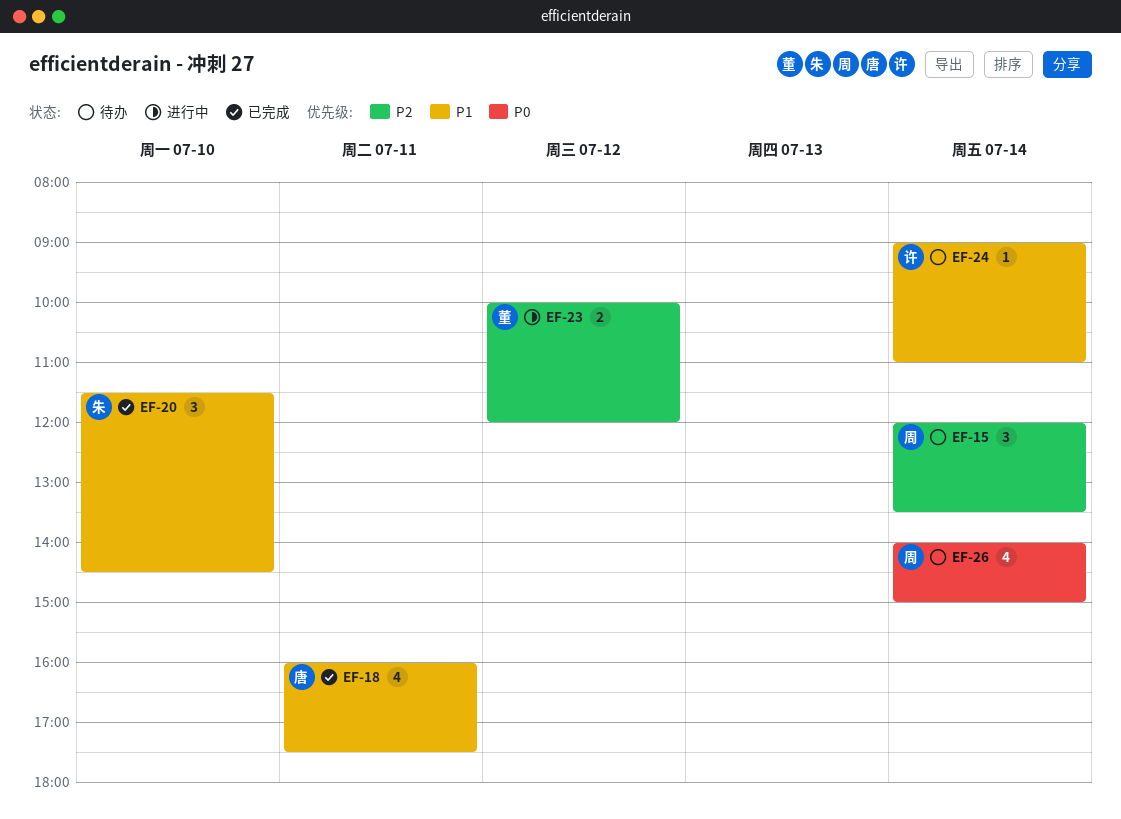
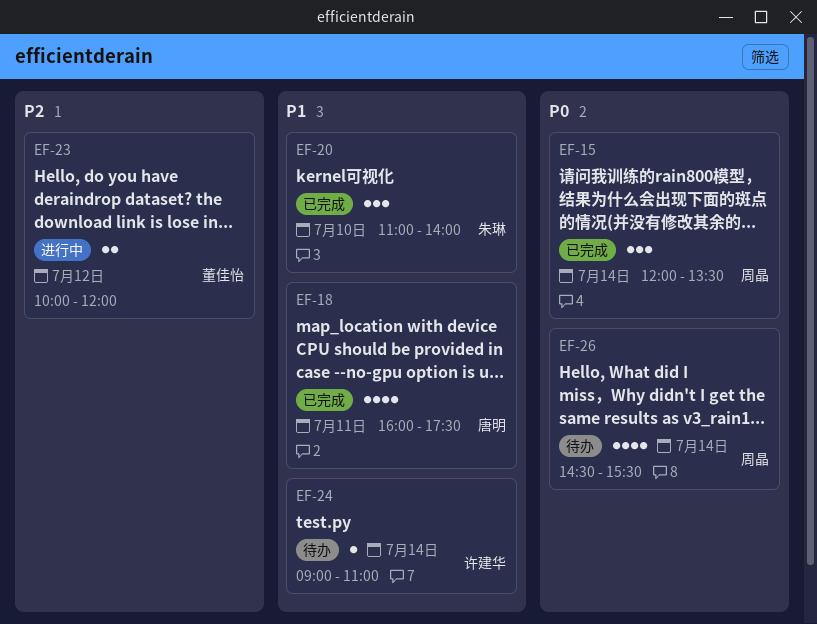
EF-15, status: 待办 -> 已完成
EF-15, priority: P2 -> P0
EF-20, begins: 11:30 -> 11:00
EF-20, ends: 14:30 -> 14:00
EF-26, begins: 14:00 -> 14:30
EF-26, ends: 15:00 -> 15:30

